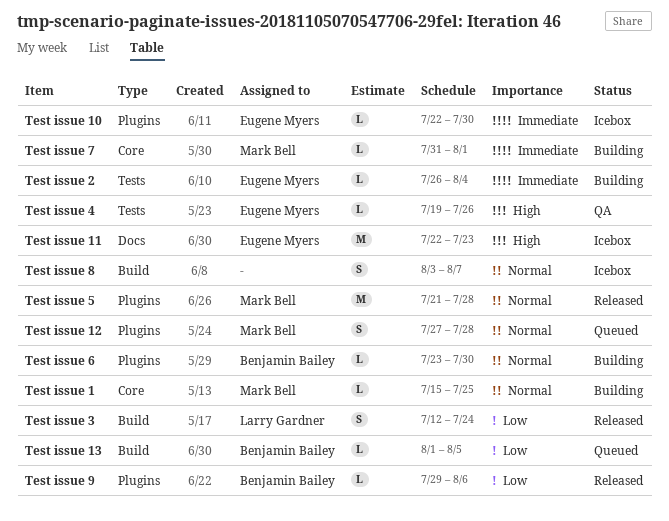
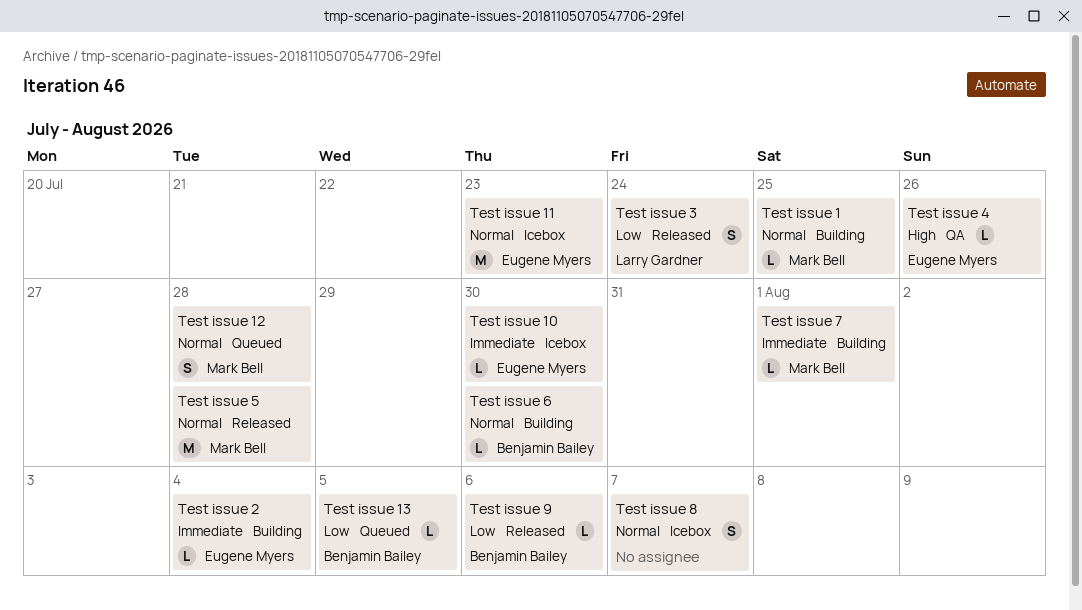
Test issue 11, priority: High -> Normal

